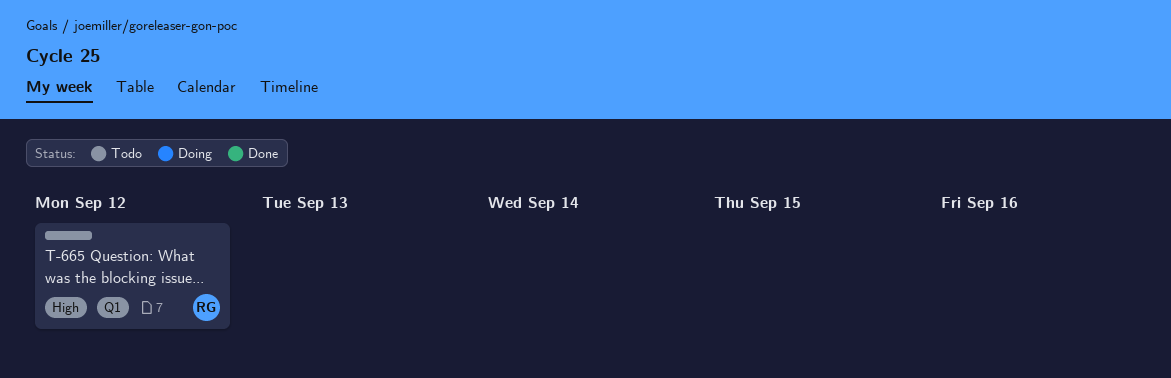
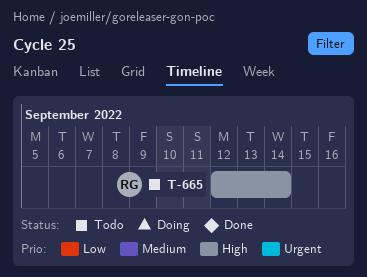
T-665, due: Sep 12 -> Sep 14

